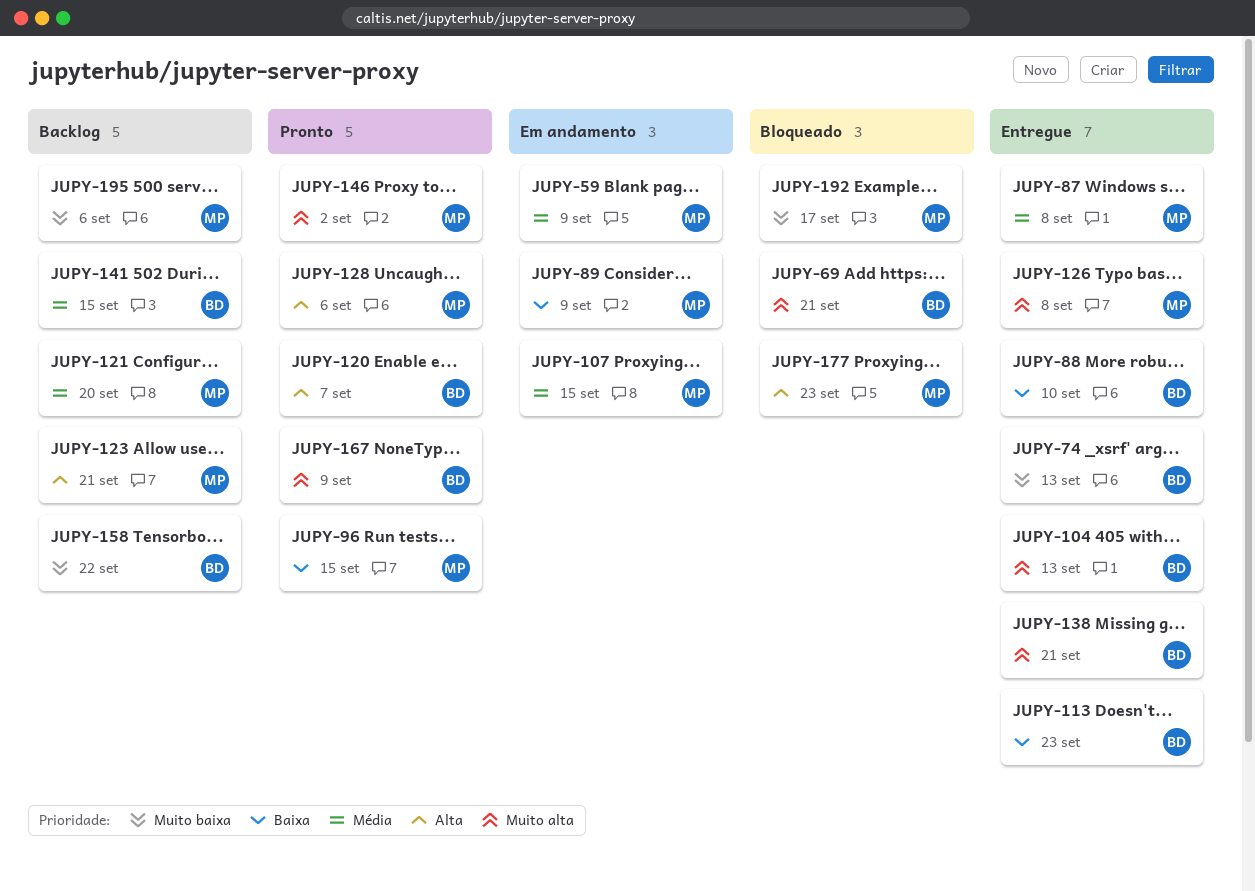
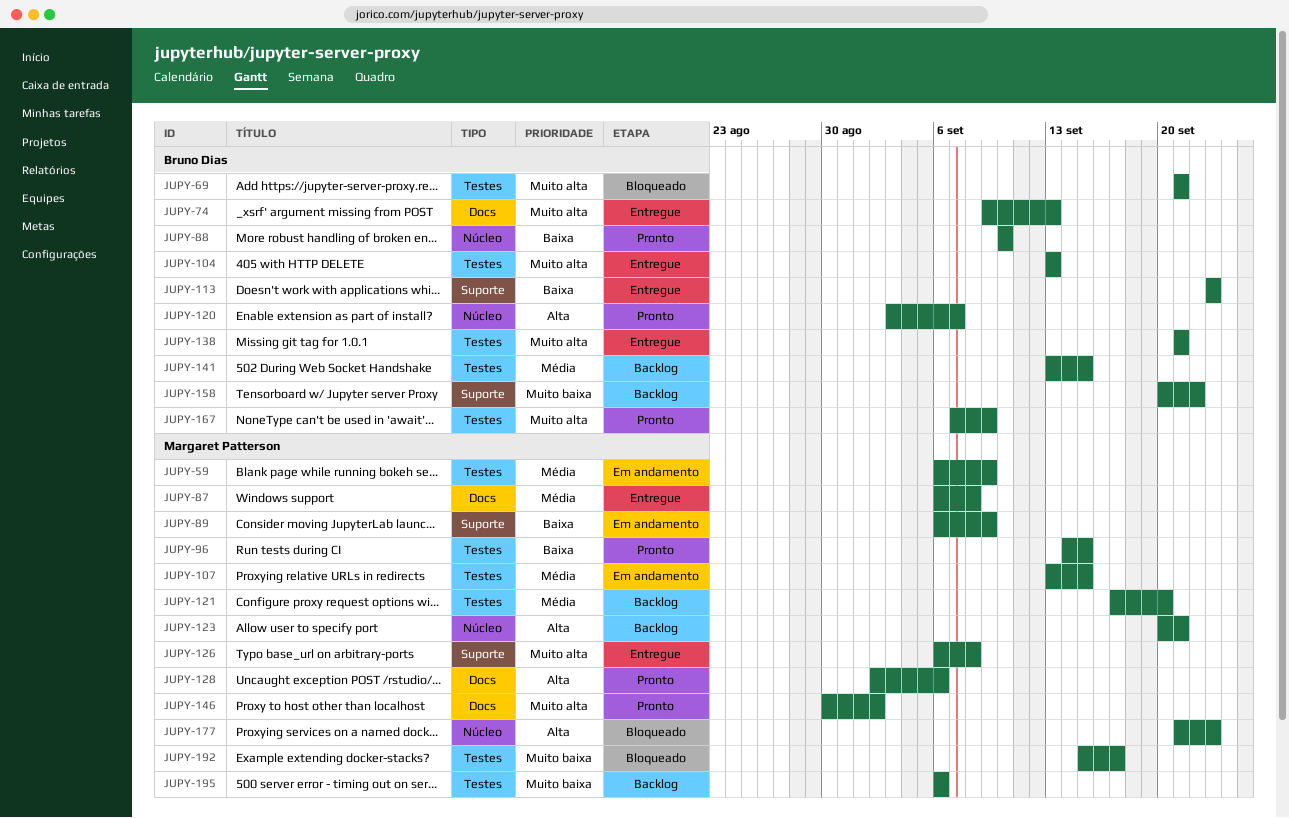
JUPY-74, priority: Muito baixa -> Muito alta
JUPY-88, status: Entregue -> Pronto

